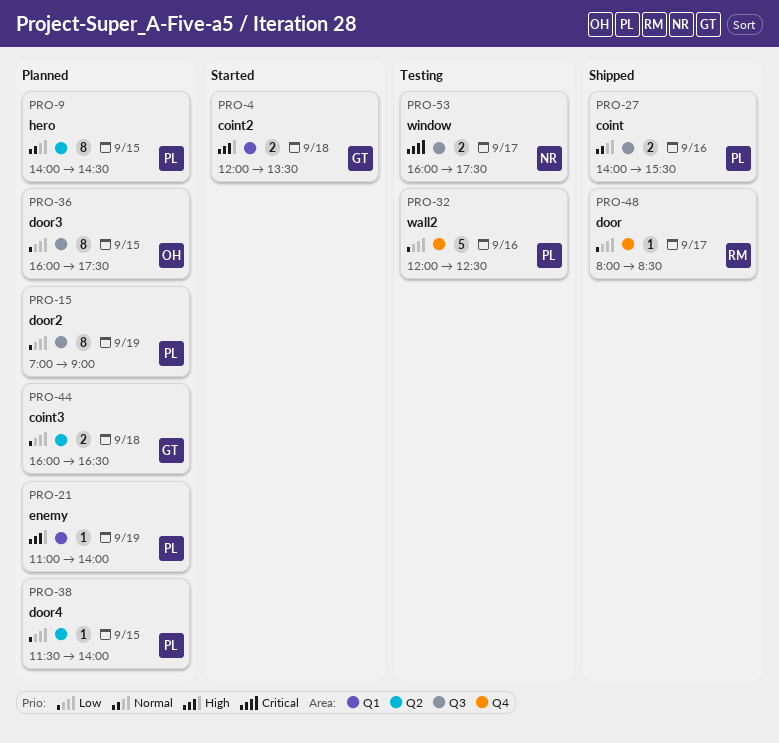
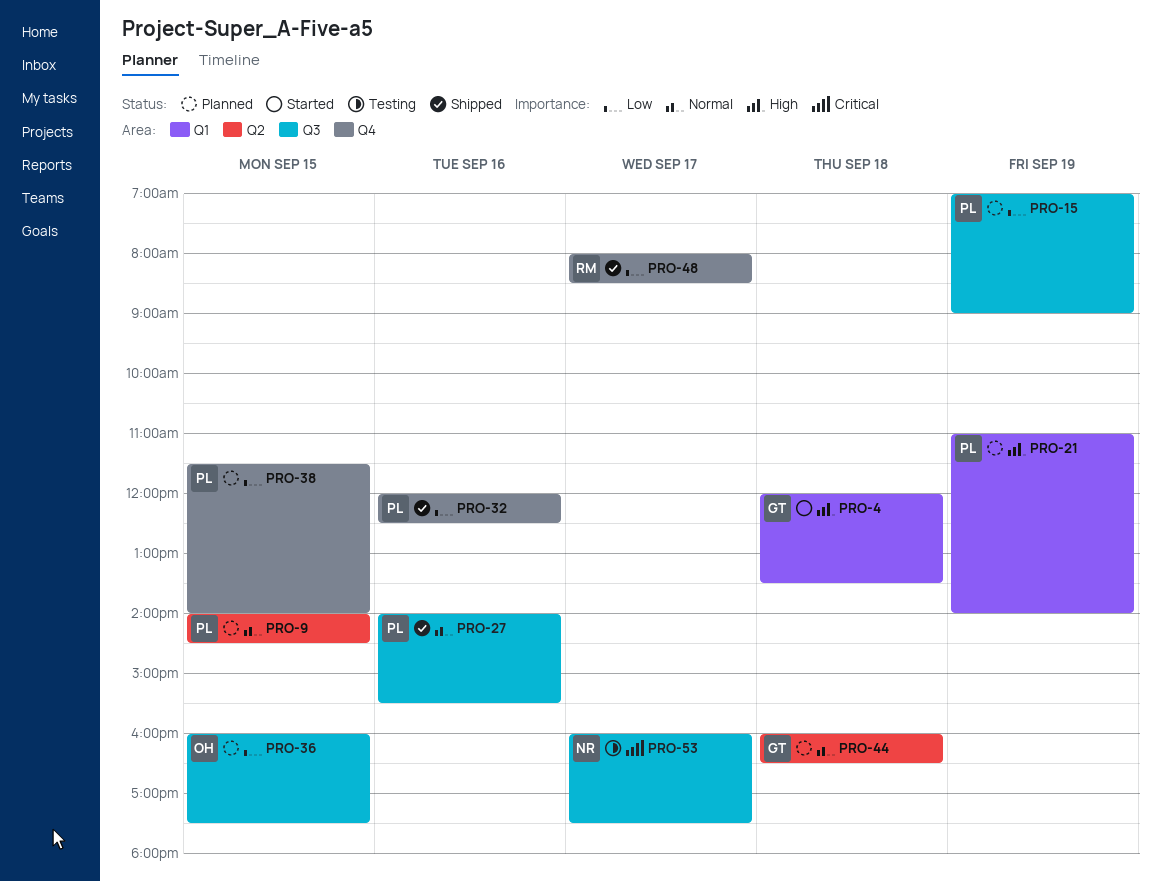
PRO-32, status: Testing -> Shipped
PRO-38, label: Q2 -> Q4
PRO-44, priority: Low -> Normal

